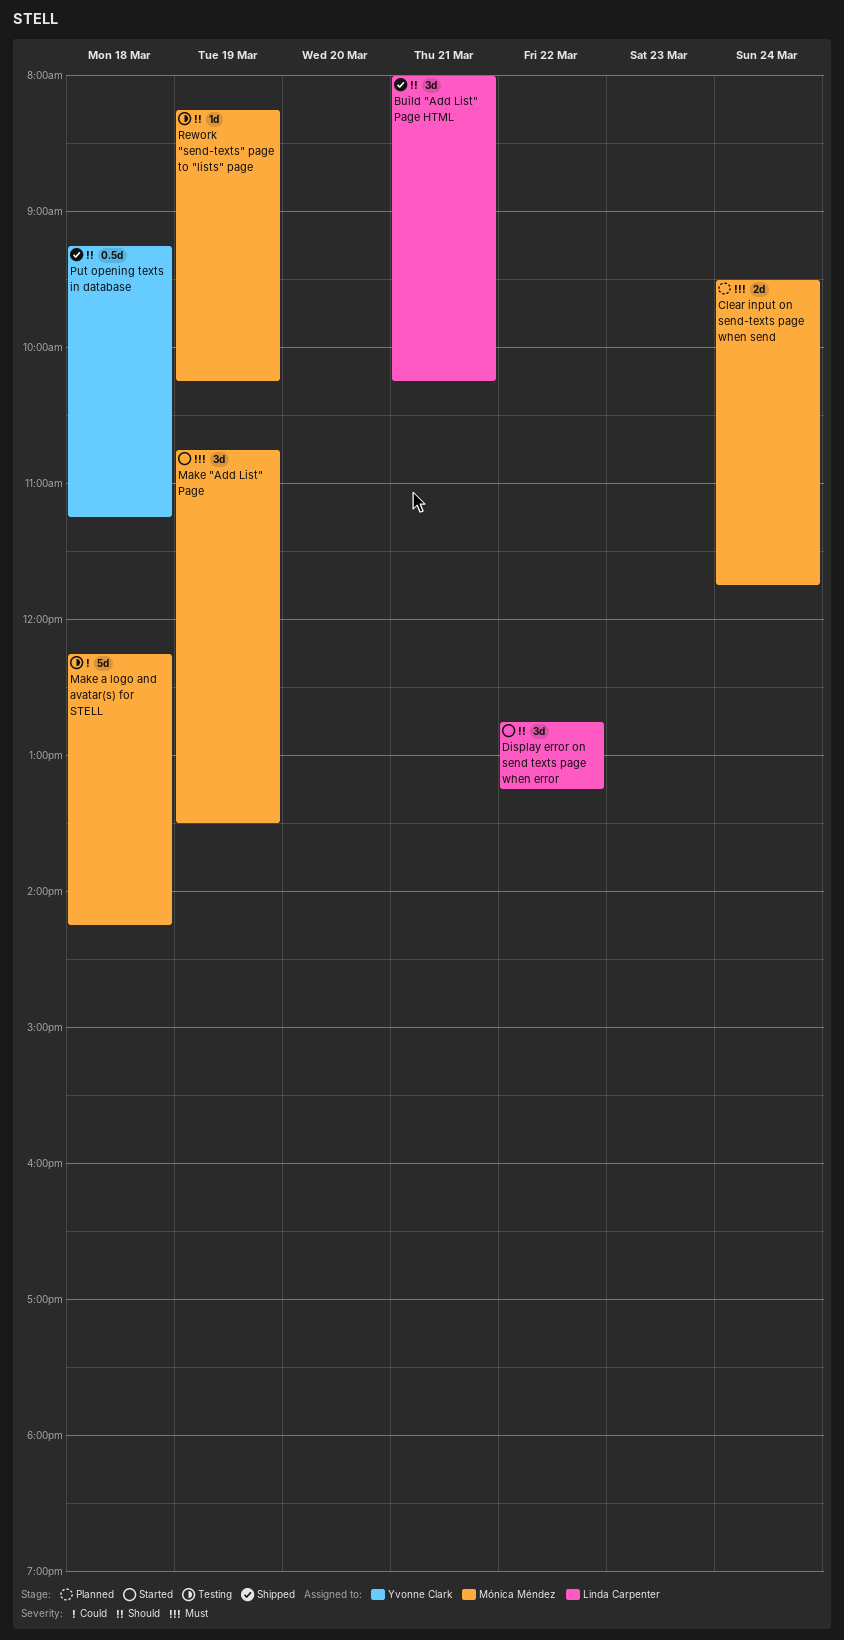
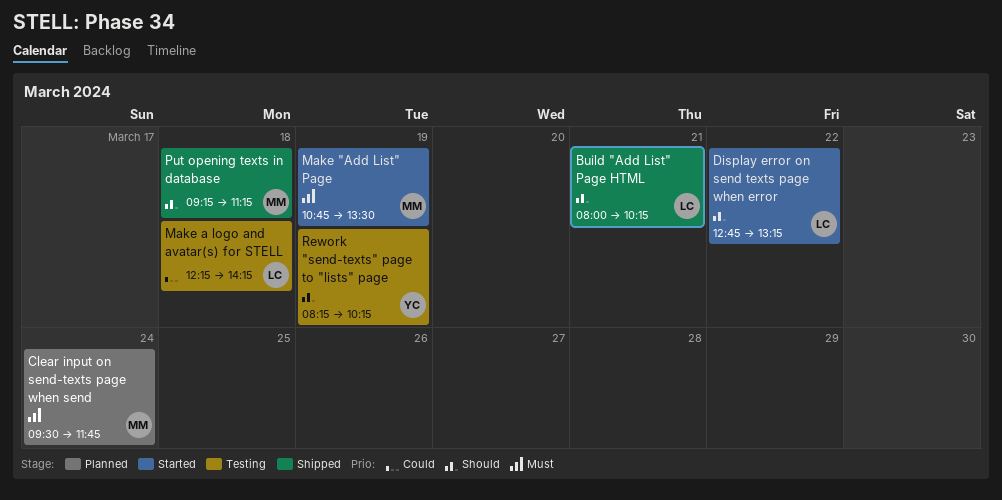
Make a logo and avatar(s) for STELL, owner: Mónica Méndez -> Linda Carpenter
Put opening texts in database, owner: Yvonne Clark -> Mónica Méndez
Rework "send-texts" page to "lists" page, owner: Mónica Méndez -> Yvonne Clark

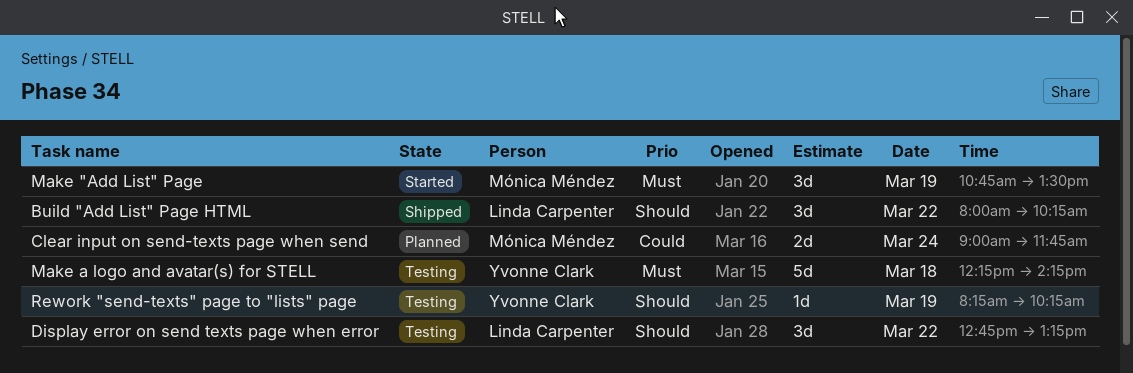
Build "Add List" Page HTML, day: Mar 21 -> Mar 22
Clear input on send-texts page when send, priority: Must -> Could
Clear input on send-texts page when send, begins: 09:30 -> 09:00
Display error on send texts page when error, status: Started -> Testing
Make a logo and avatar(s) for STELL, owner: Linda Carpenter -> Yvonne Clark
Make a logo and avatar(s) for STELL, priority: Could -> Must
Put opening texts in database: present -> none

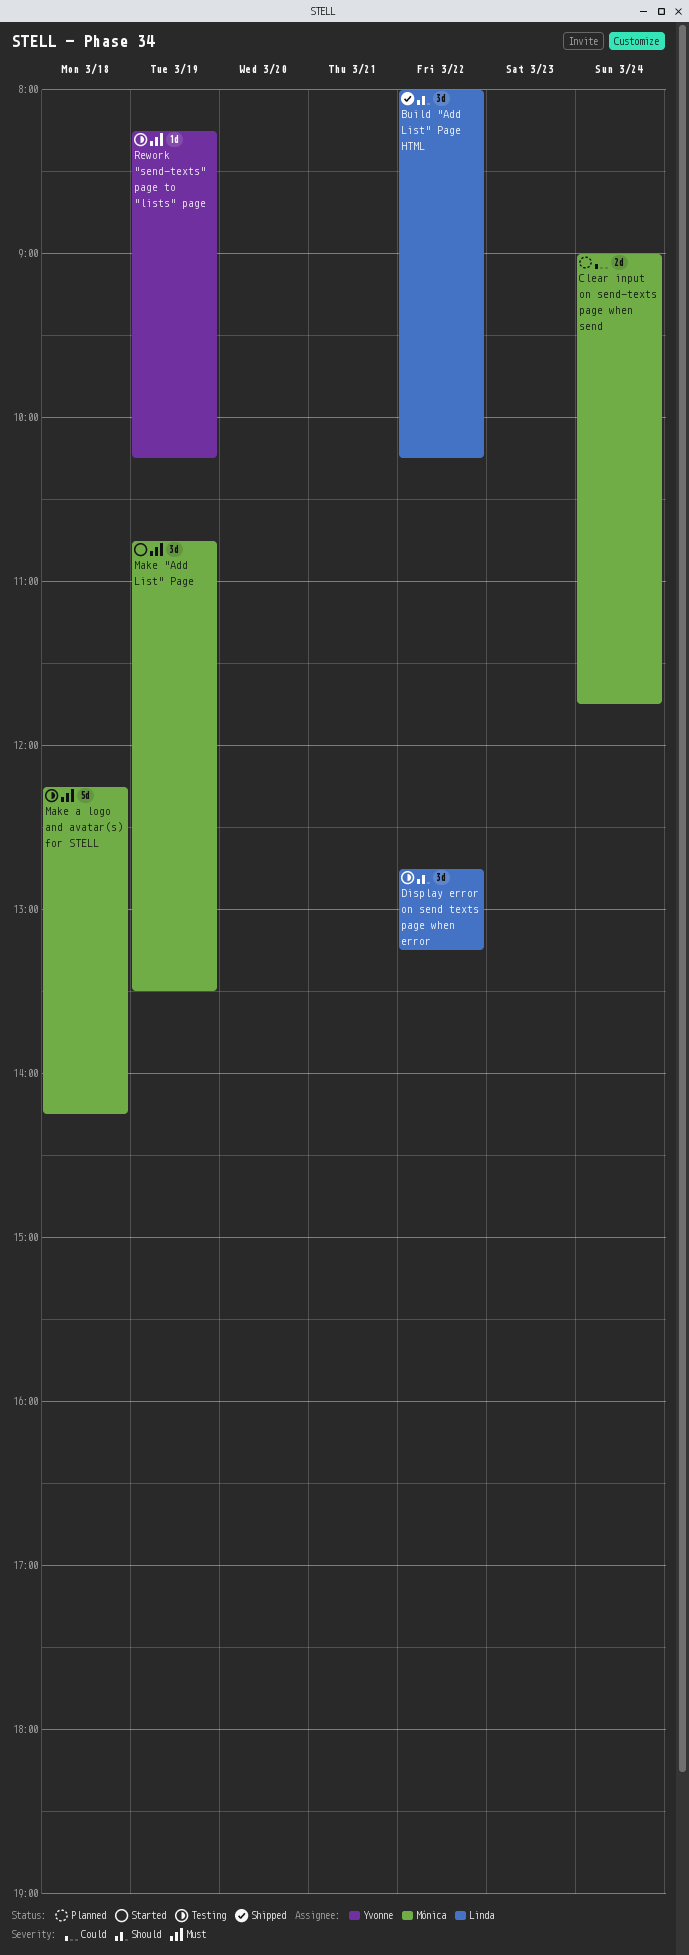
Make a logo and avatar(s) for STELL, owner: Yvonne Clark -> Mónica Méndez
Rework "send-texts" page to "lists" page, priority: Should -> Must

